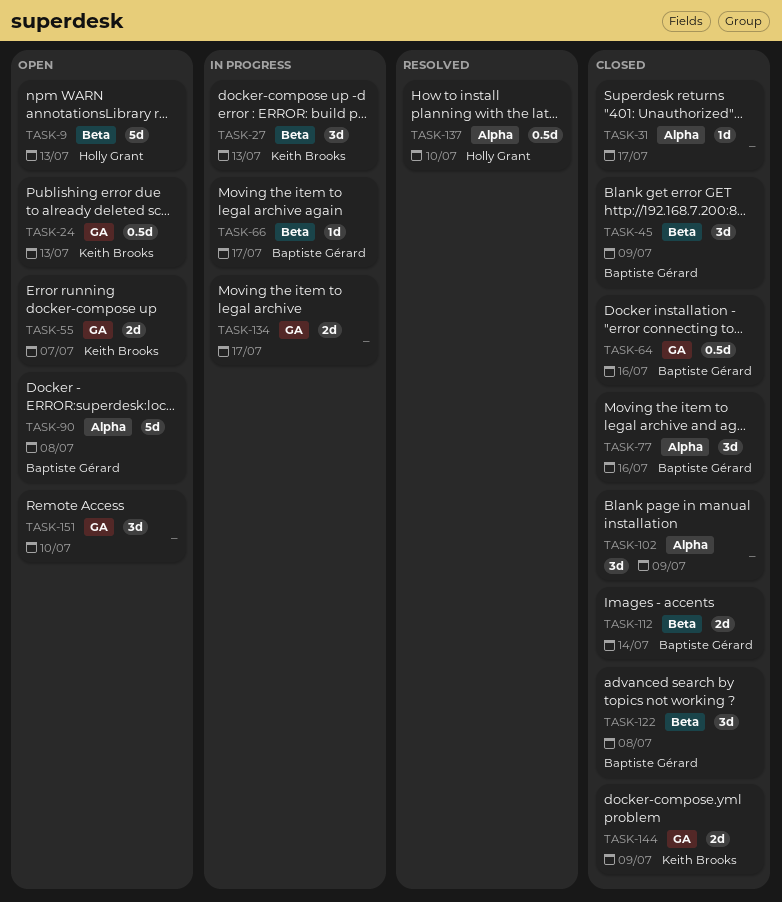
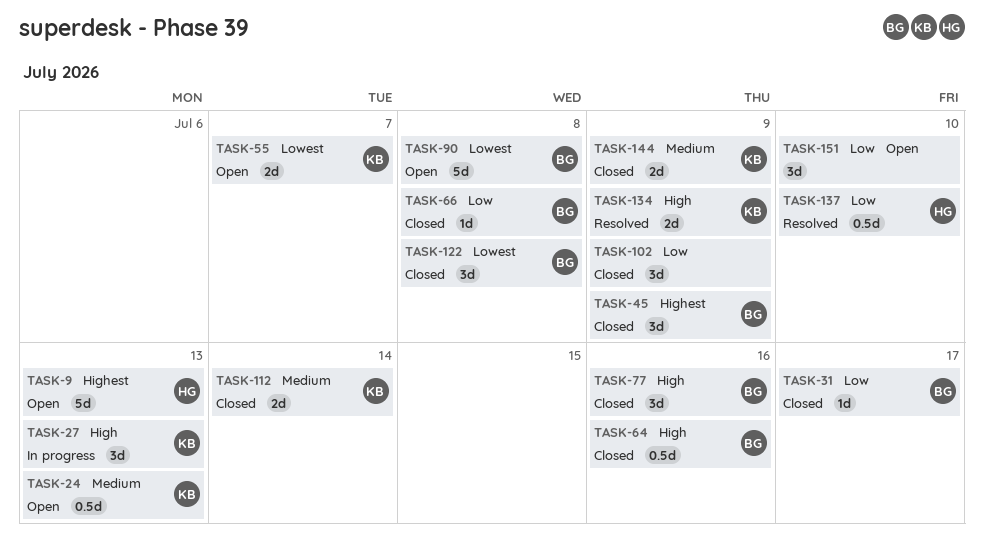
TASK-31, owner: none -> Baptiste Gérard
TASK-66, status: In progress -> Closed
TASK-66, due: Jul 17 -> Jul 8
TASK-112, owner: Baptiste Gérard -> Keith Brooks
TASK-134, status: In progress -> Resolved
TASK-134, owner: none -> Keith Brooks
TASK-134, due: Jul 17 -> Jul 9

